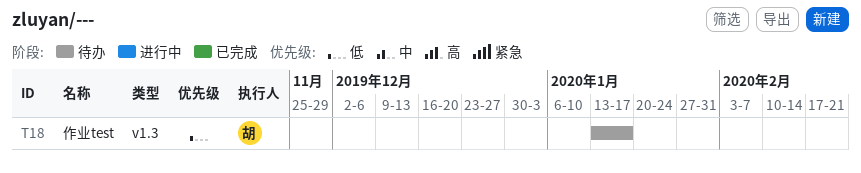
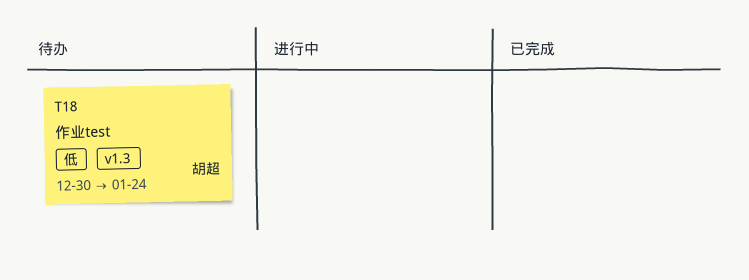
T18, start: Jan 13 -> Dec 30
T18, due: Jan 17 -> Jan 24

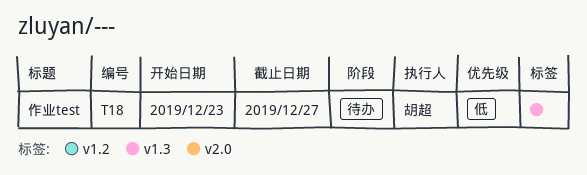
T18, start: Dec 30 -> Dec 23
T18, due: Jan 24 -> Dec 27

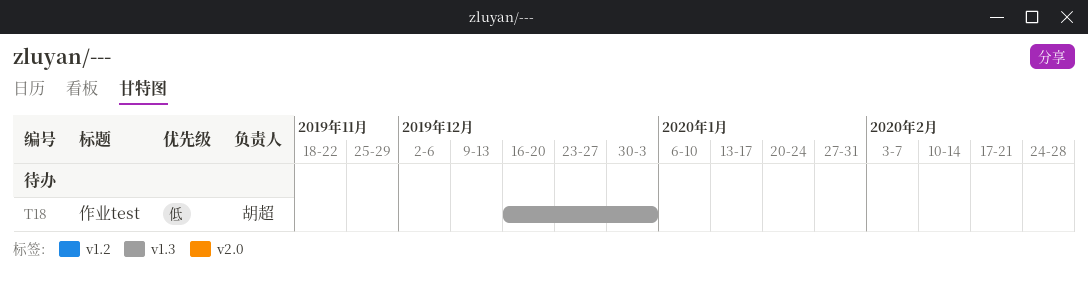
T18, start: Dec 23 -> Dec 16
T18, due: Dec 27 -> Jan 3

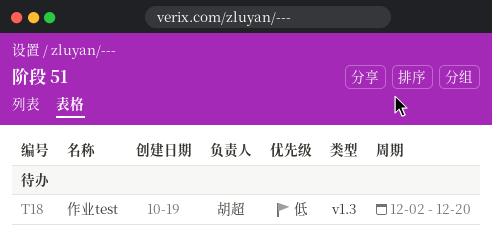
T18, start: Dec 16 -> Dec 2
T18, due: Jan 3 -> Dec 20

